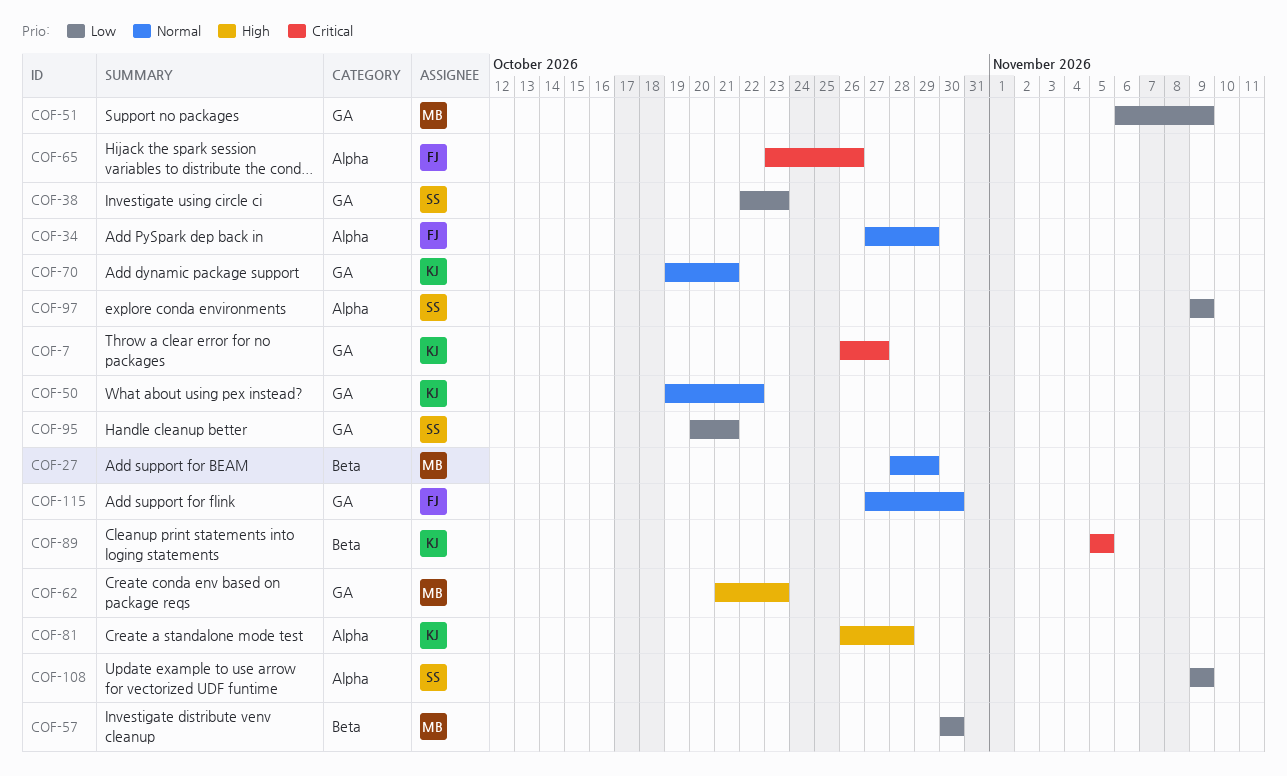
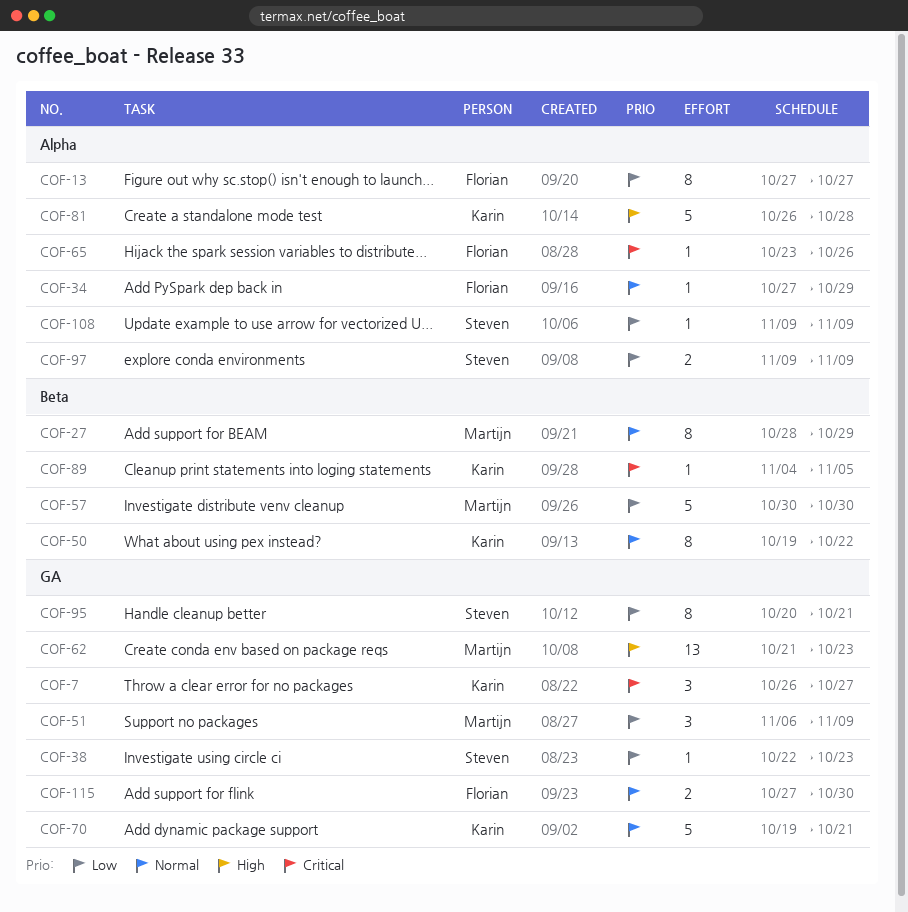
COF-13: none -> present
COF-50, label: GA -> Beta
COF-89, start: Nov 5 -> Nov 4

